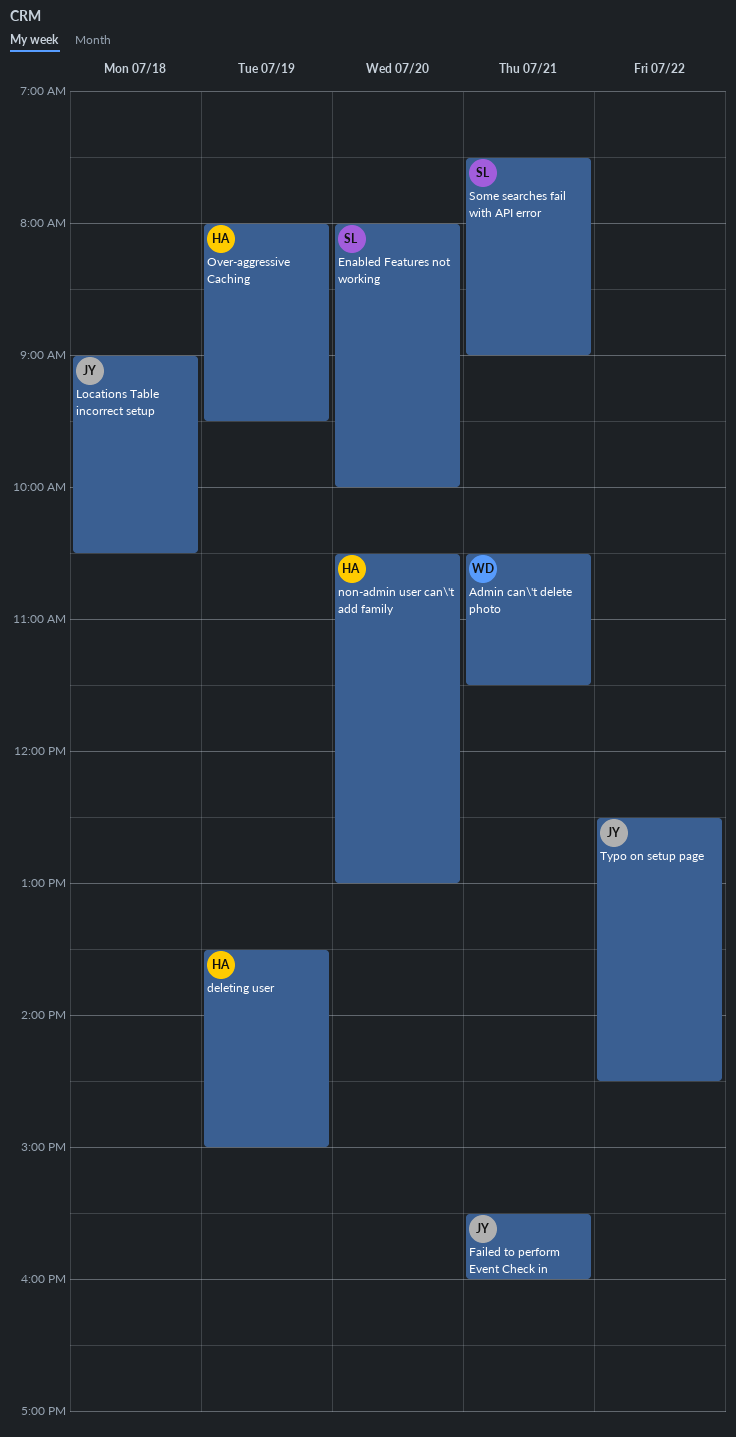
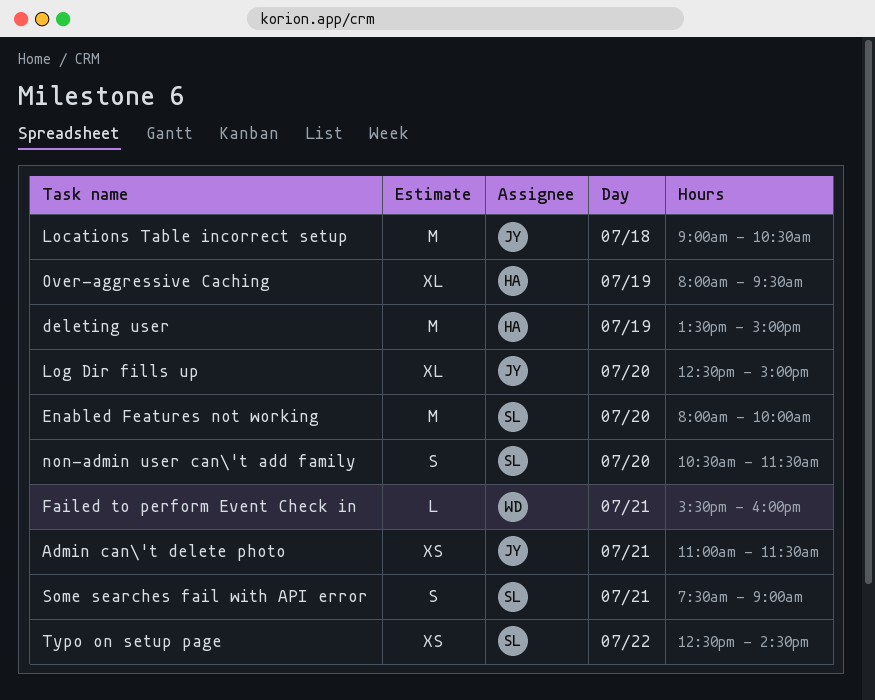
Admin can\'t delete photo, owner: WD -> JY
Admin can\'t delete photo, begins: 10:30 -> 11:00
Failed to perform Event Check in, owner: JY -> WD
Log Dir fills up: none -> present
non-admin user can\'t add family, owner: HA -> SL
non-admin user can\'t add family, ends: 13:00 -> 11:30
Typo on setup page, owner: JY -> SL

